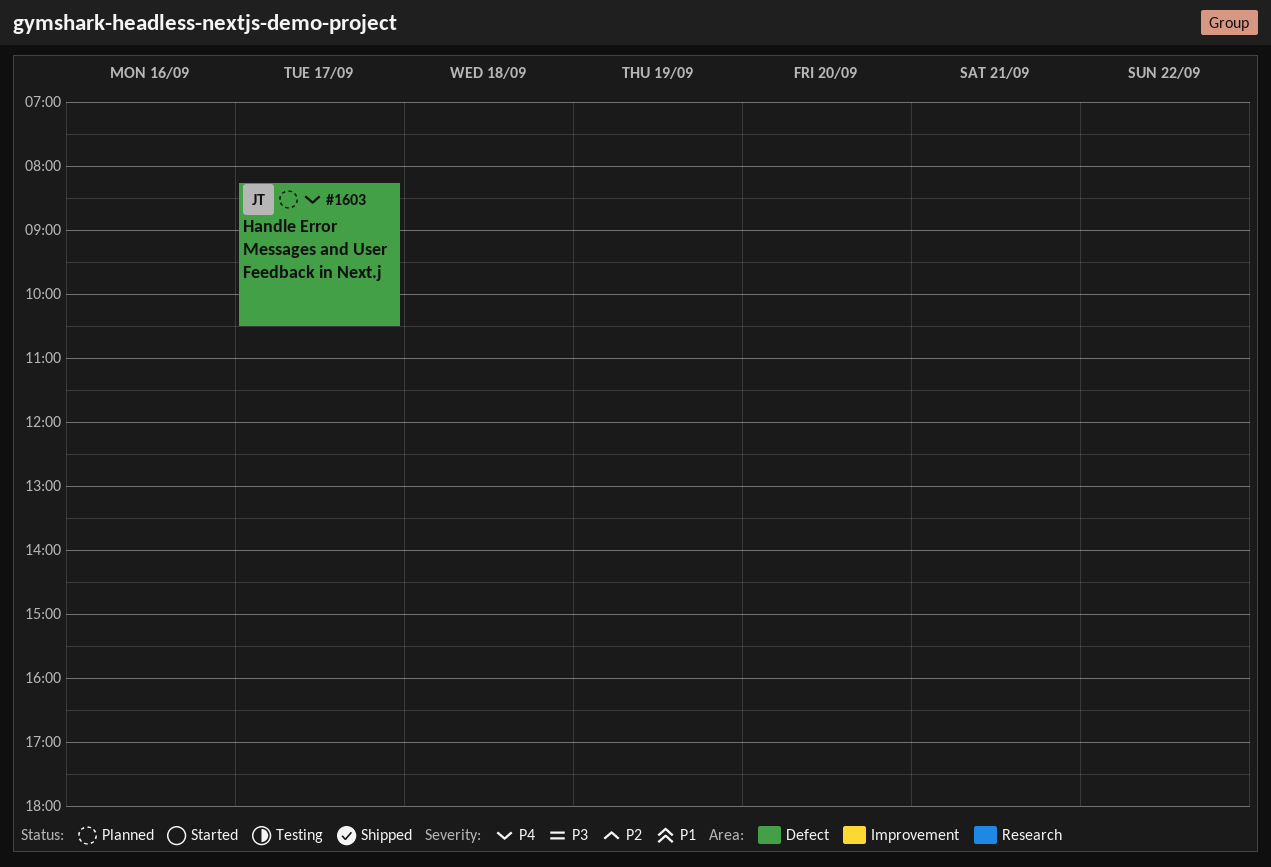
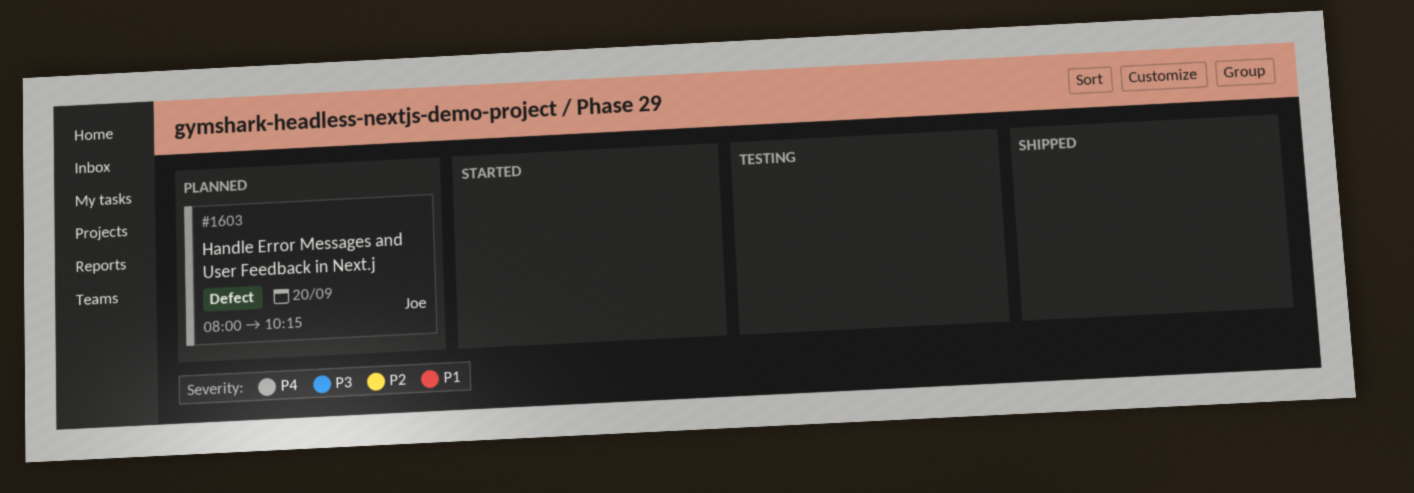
#1603, day: Sep 17 -> Sep 20
#1603, begins: 08:15 -> 08:00
#1603, ends: 10:30 -> 10:15

